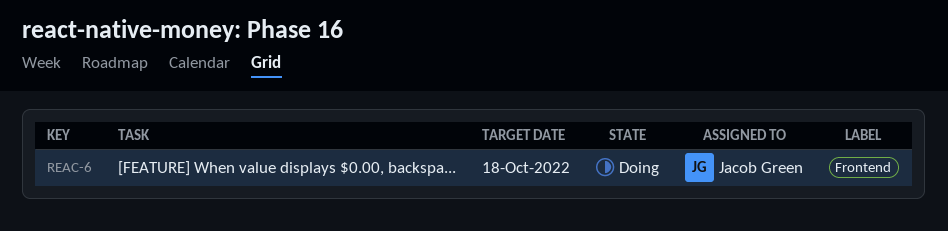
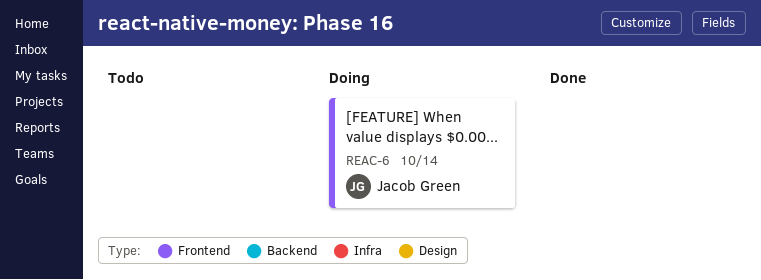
REAC-6, due: Oct 18 -> Oct 14

